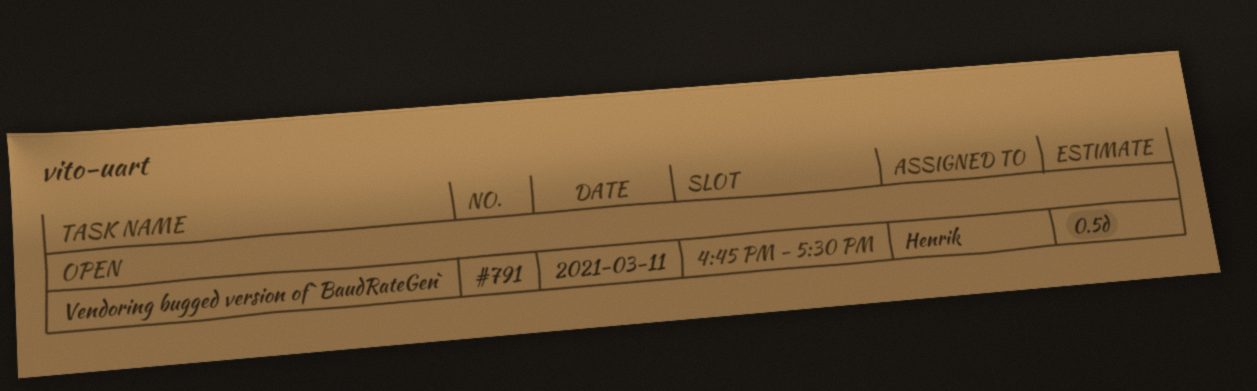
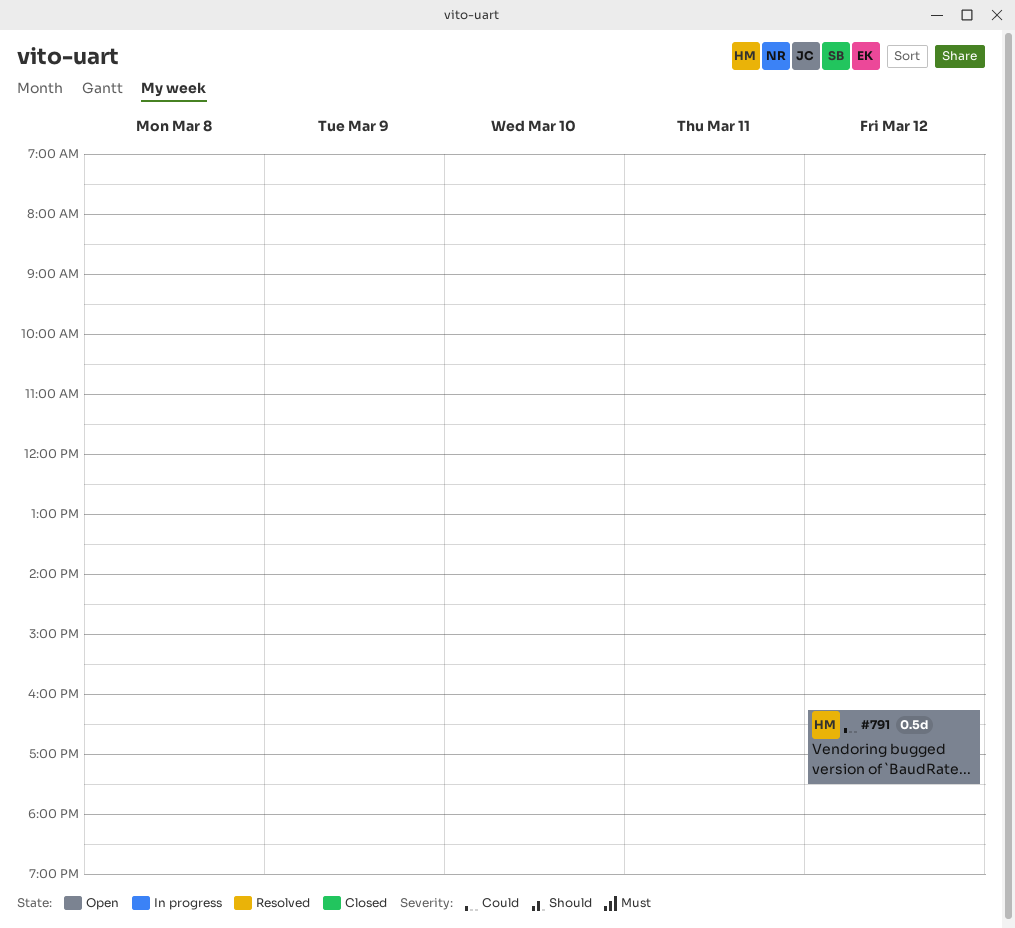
#791, day: Mar 11 -> Mar 12
#791, begins: 16:45 -> 16:15

